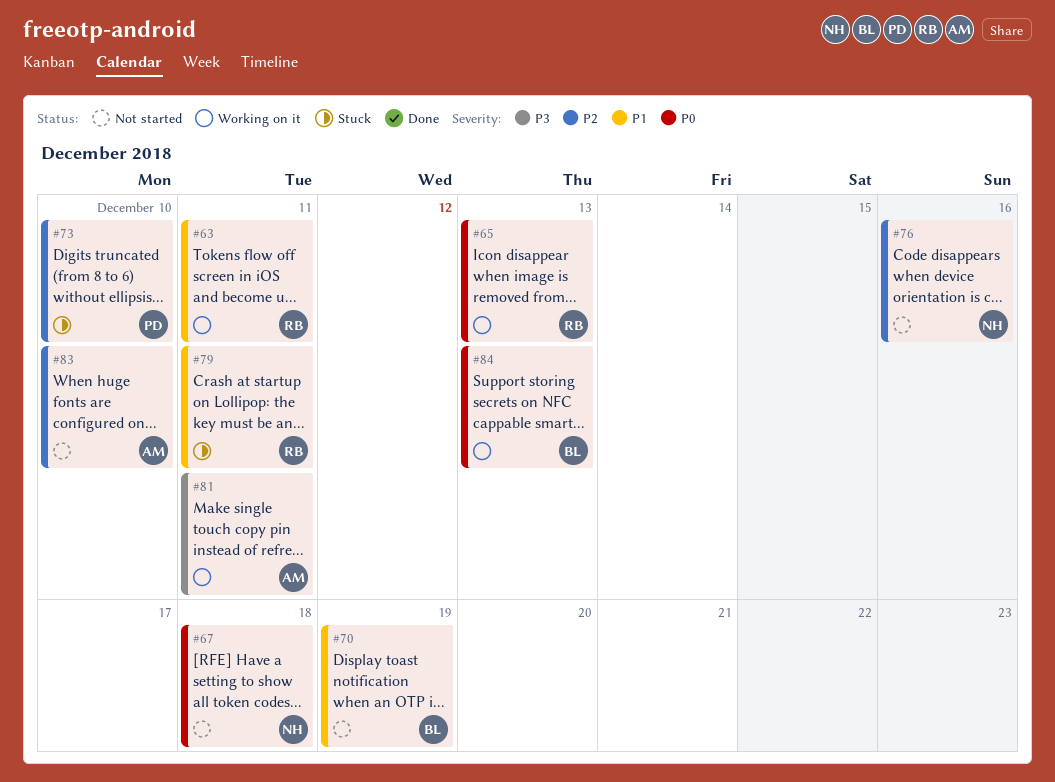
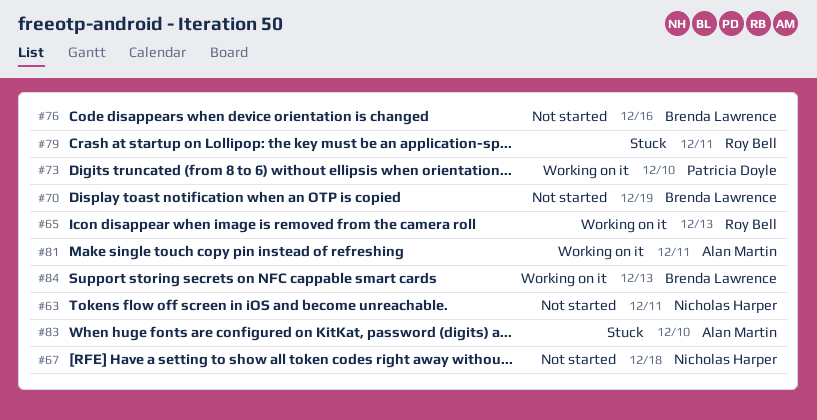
#63, status: Working on it -> Not started
#63, owner: Roy Bell -> Nicholas Harper
#73, status: Stuck -> Working on it
#76, owner: Nicholas Harper -> Brenda Lawrence
#83, status: Not started -> Stuck

